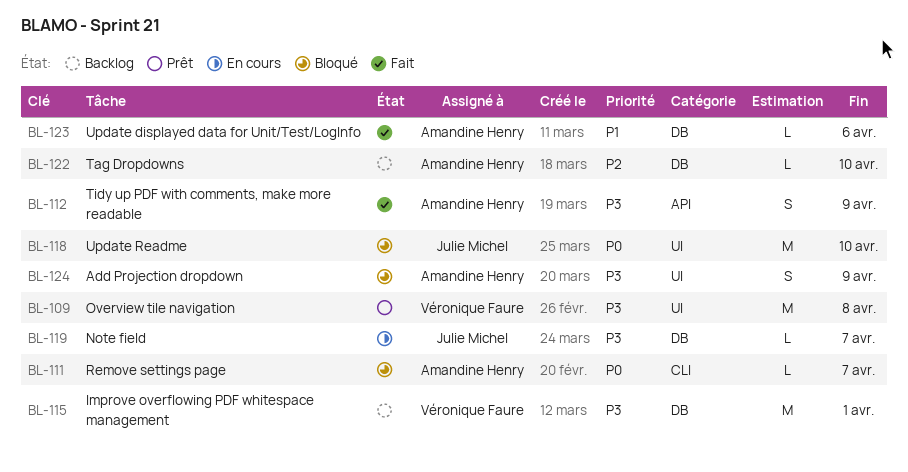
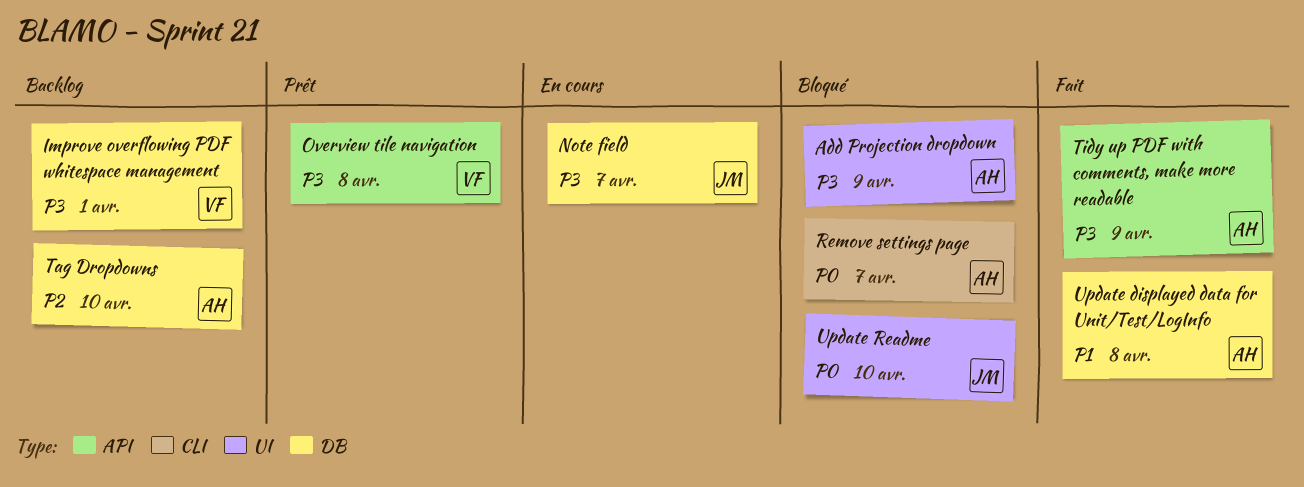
Overview tile navigation, label: UI -> API
Update displayed data for Unit/Test/LogInfo, due: Apr 6 -> Apr 8

